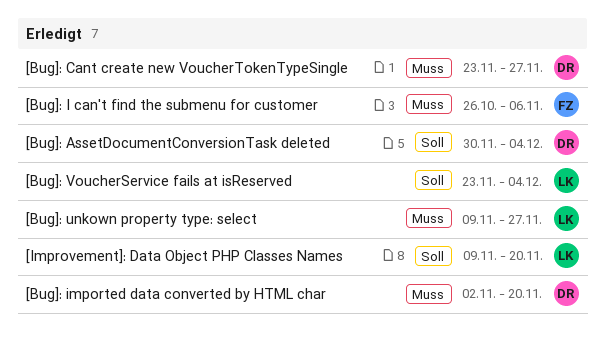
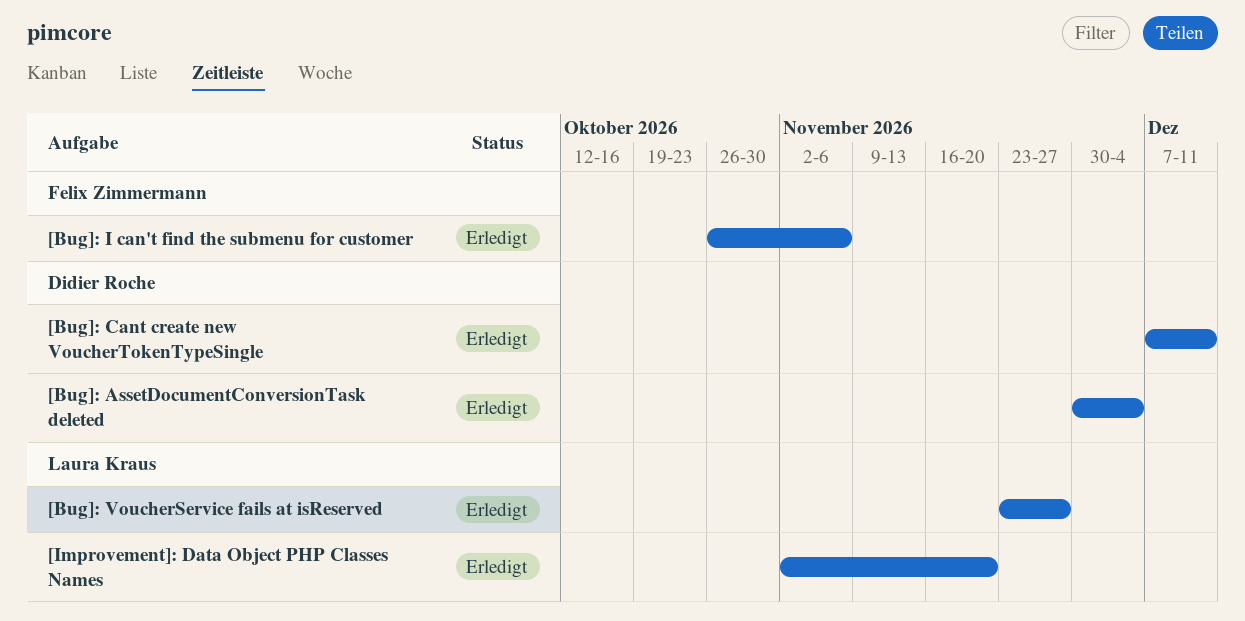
[Bug]: Cant create new VoucherTokenTypeSingle, start: Nov 23 -> Dec 7
[Bug]: Cant create new VoucherTokenTypeSingle, due: Nov 27 -> Dec 11
[Bug]: imported data converted by HTML char: present -> none
[Bug]: unkown property type: select: present -> none
[Bug]: VoucherService fails at isReserved, due: Dec 4 -> Nov 27
[Improvement]: Data Object PHP Classes Names, start: Nov 9 -> Nov 2

